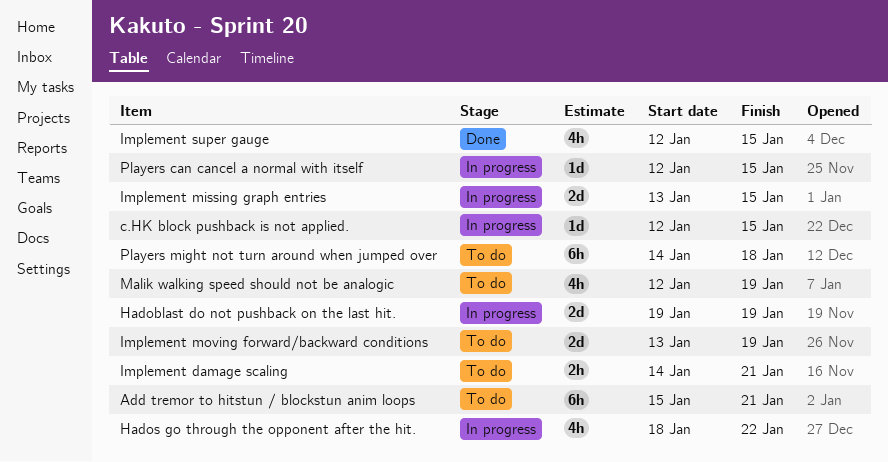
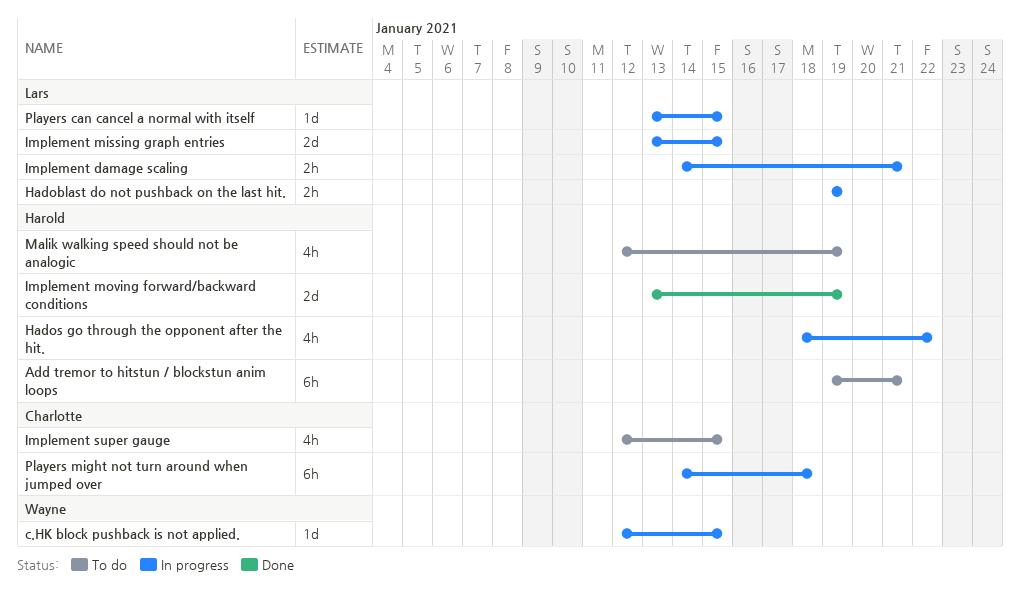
Add tremor to hitstun / blockstun anim loops, start: Jan 15 -> Jan 19
Hadoblast do not pushback on the last hit., estimate: 2d -> 2h
Implement damage scaling, status: To do -> In progress
Implement moving forward/backward conditions, status: To do -> Done
Implement super gauge, status: Done -> To do
Players can cancel a normal with itself, start: Jan 12 -> Jan 13
Players might not turn around when jumped over, status: To do -> In progress

